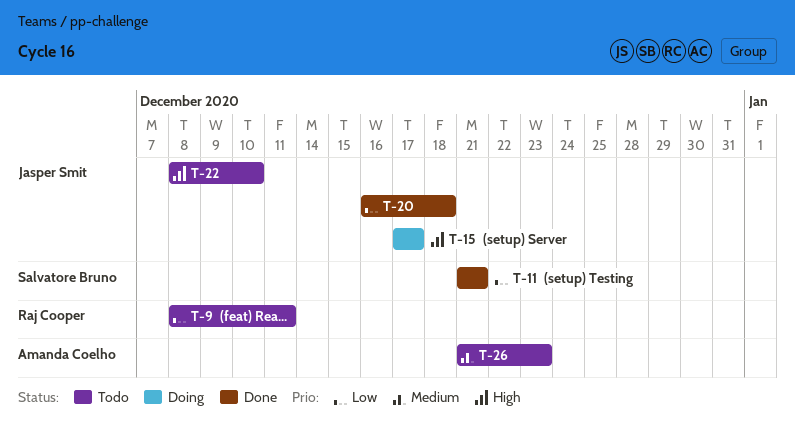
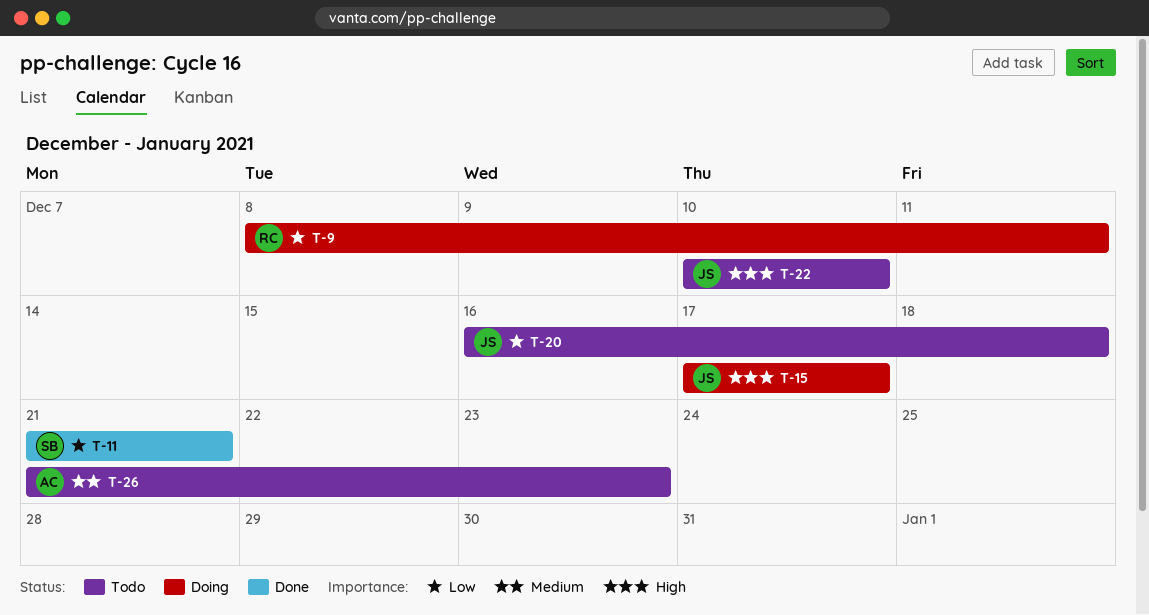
T-9, status: Todo -> Doing
T-20, status: Done -> Todo
T-22, start: Dec 8 -> Dec 10

